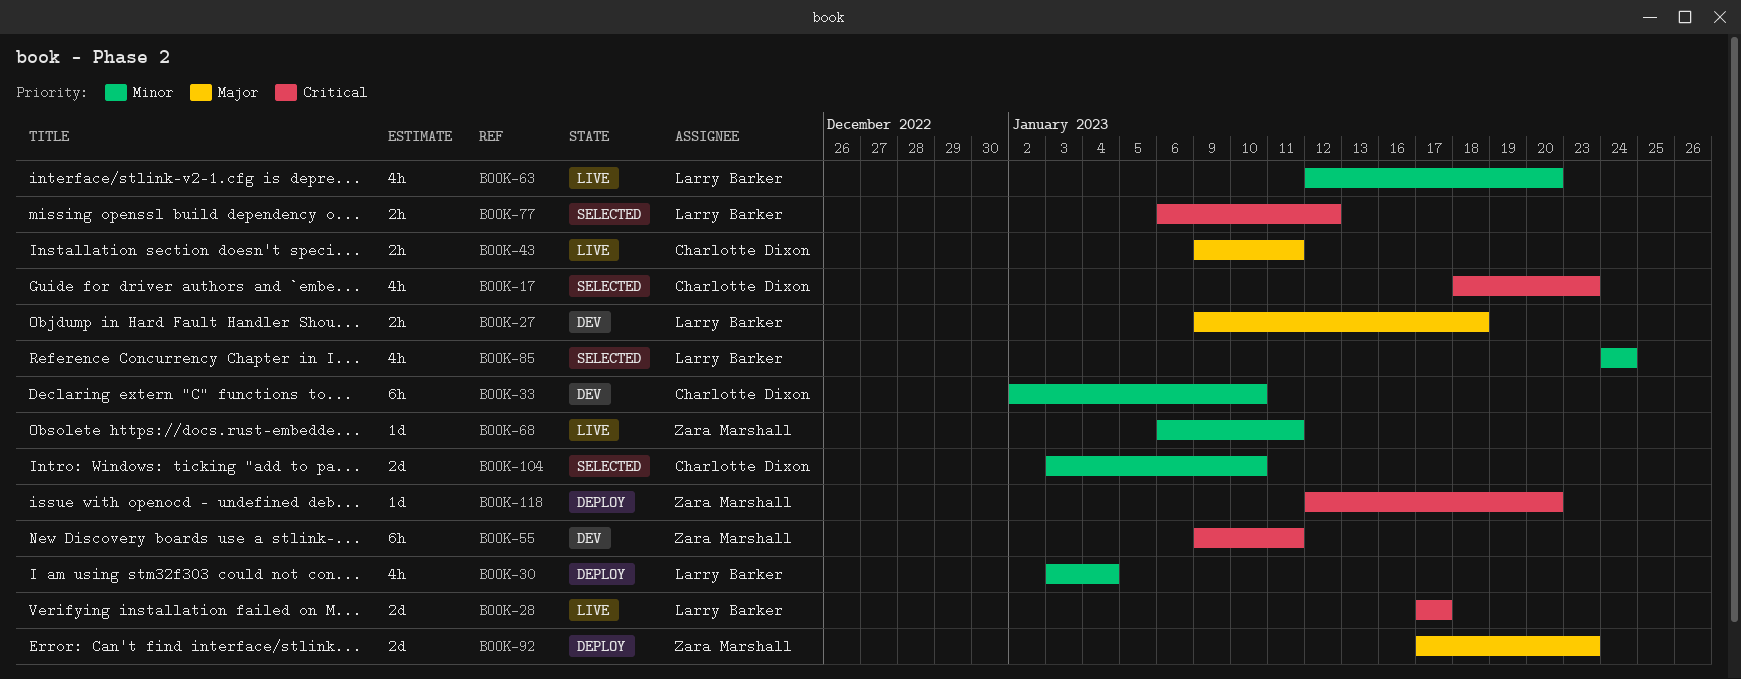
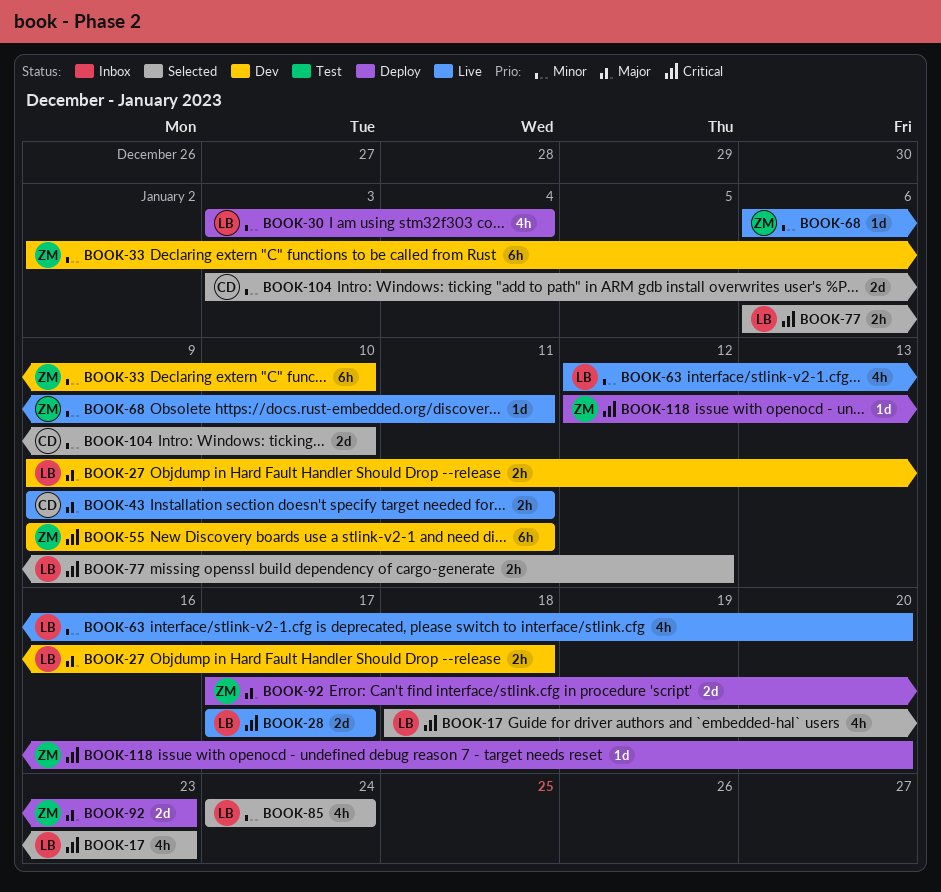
BOOK-17, owner: Charlotte Dixon -> Larry Barker
BOOK-33, owner: Charlotte Dixon -> Zara Marshall

